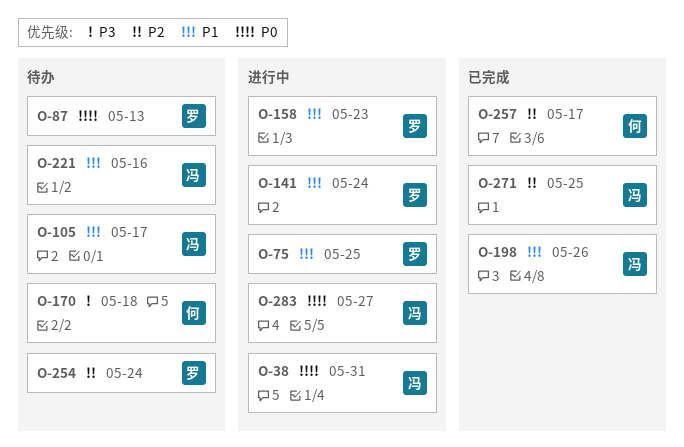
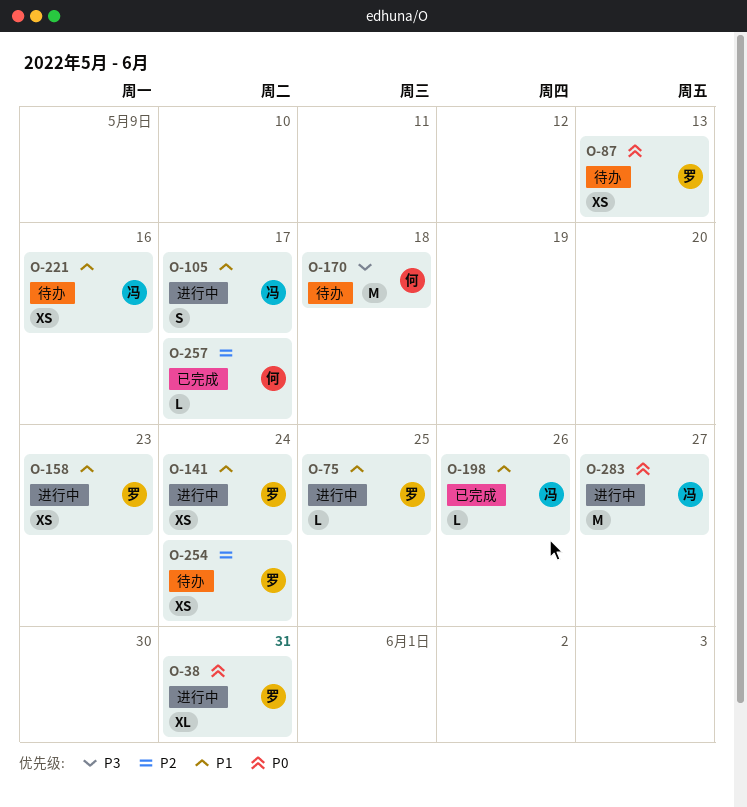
O-38, owner: 冯 -> 罗
O-105, status: 待办 -> 进行中
O-271: present -> none

